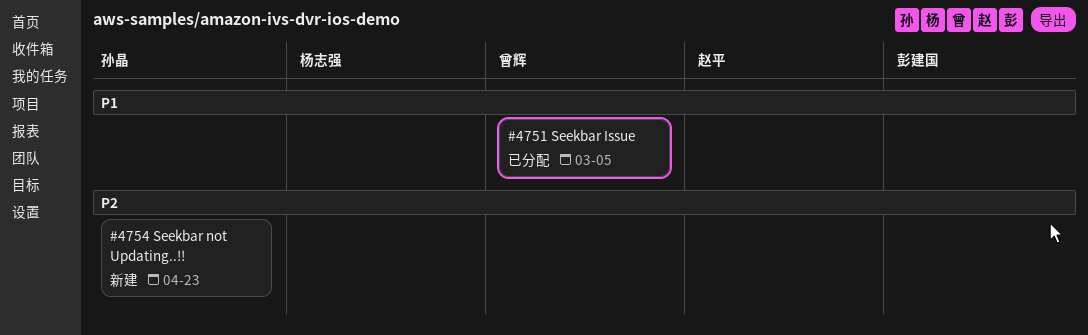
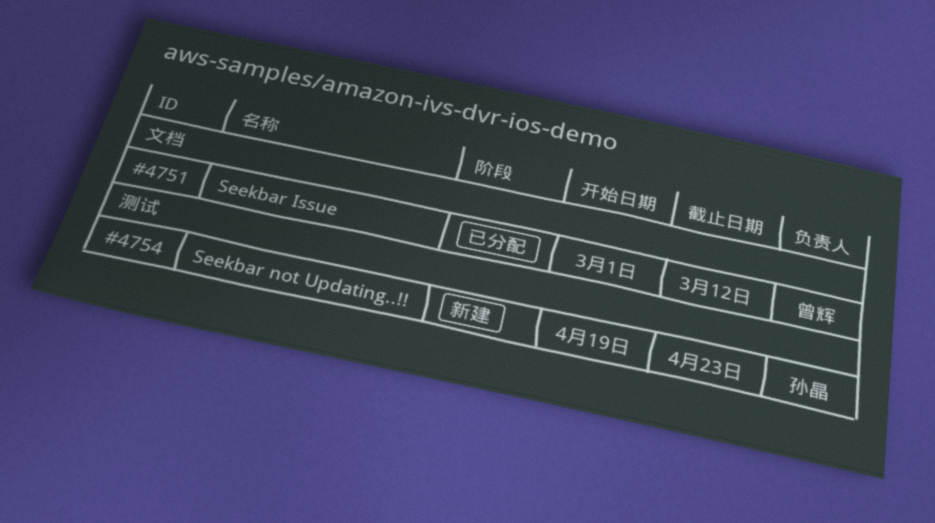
#4751, due: Mar 5 -> Mar 12

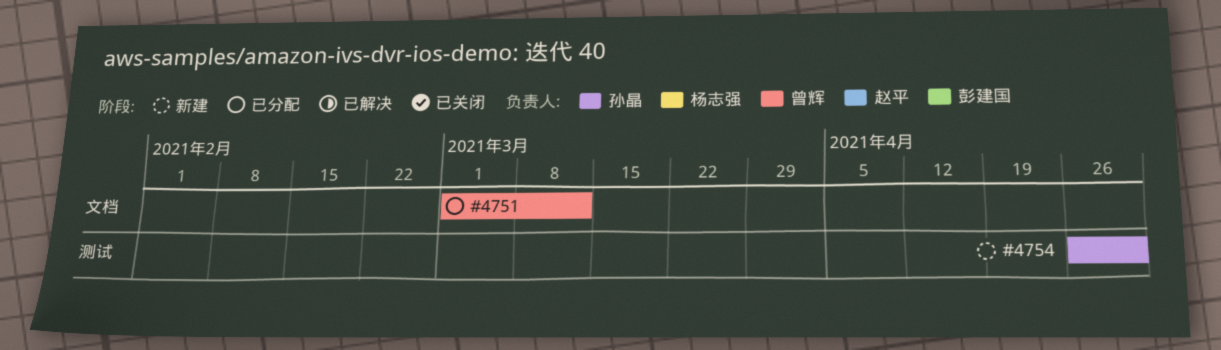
#4754, start: Apr 19 -> Apr 26
#4754, due: Apr 23 -> Apr 30

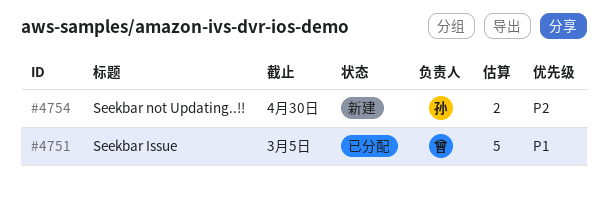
#4751, due: Mar 12 -> Mar 5

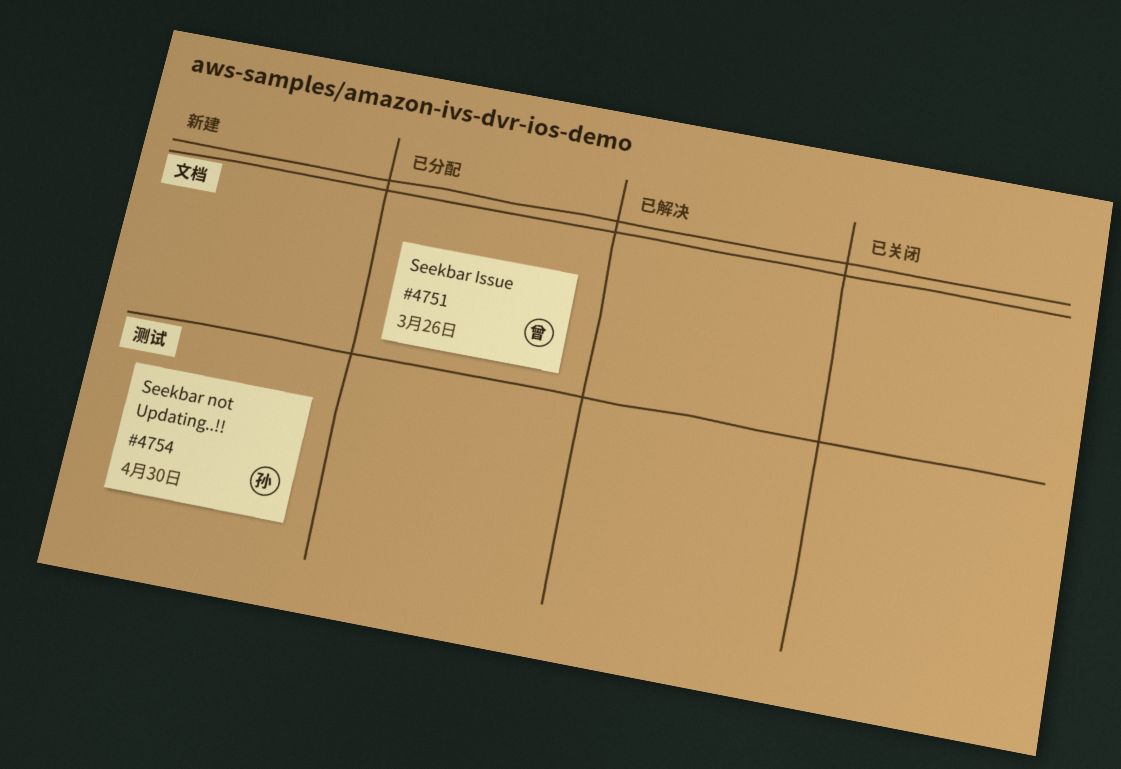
#4751, due: Mar 5 -> Mar 26

